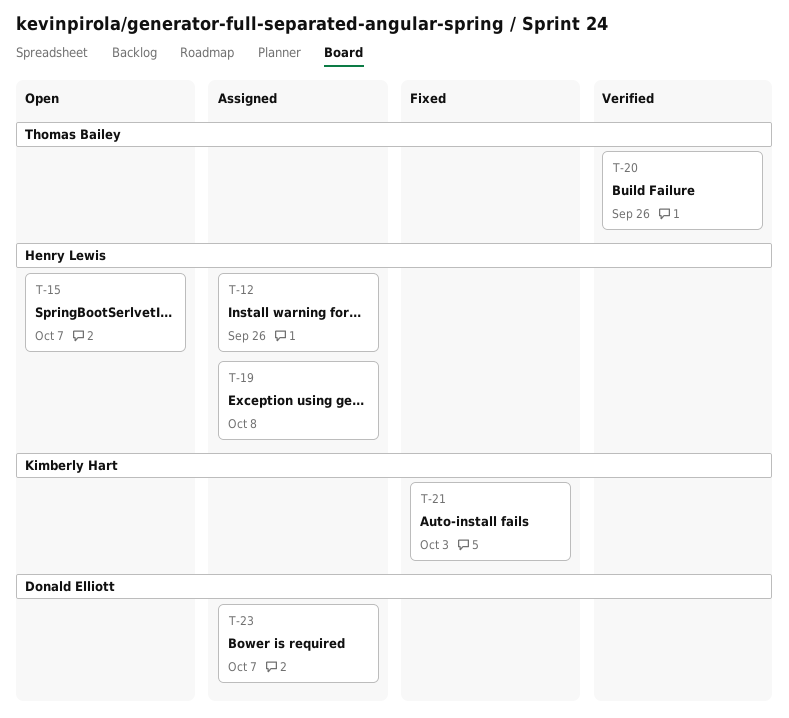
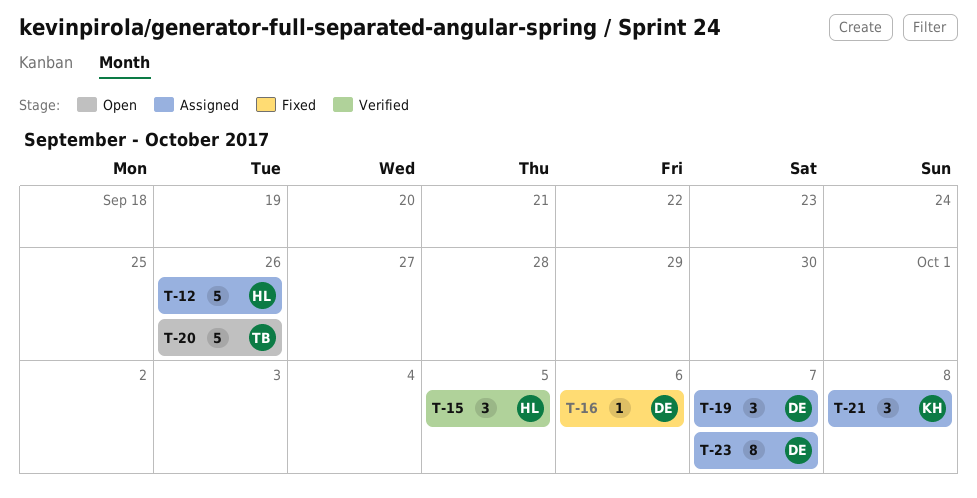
T-15, status: Open -> Verified
T-15, due: Oct 7 -> Oct 5
T-16: none -> present
T-19, owner: Henry Lewis -> Donald Elliott
T-19, due: Oct 8 -> Oct 7
T-20, status: Verified -> Open
T-21, status: Fixed -> Assigned
T-21, due: Oct 3 -> Oct 8

